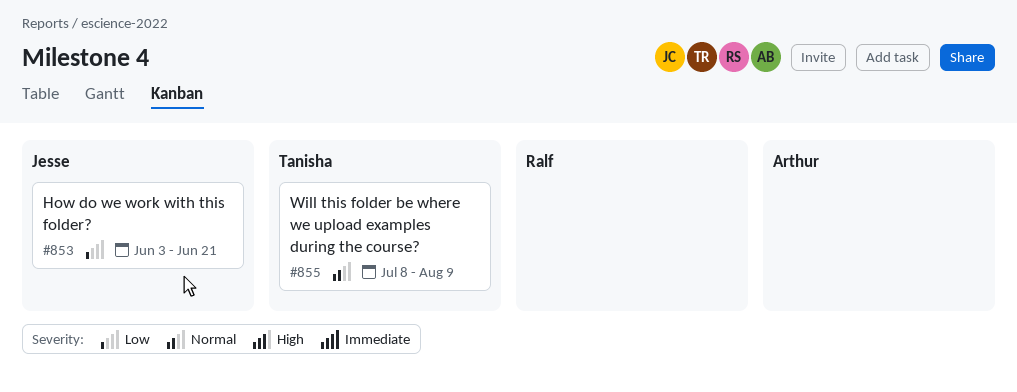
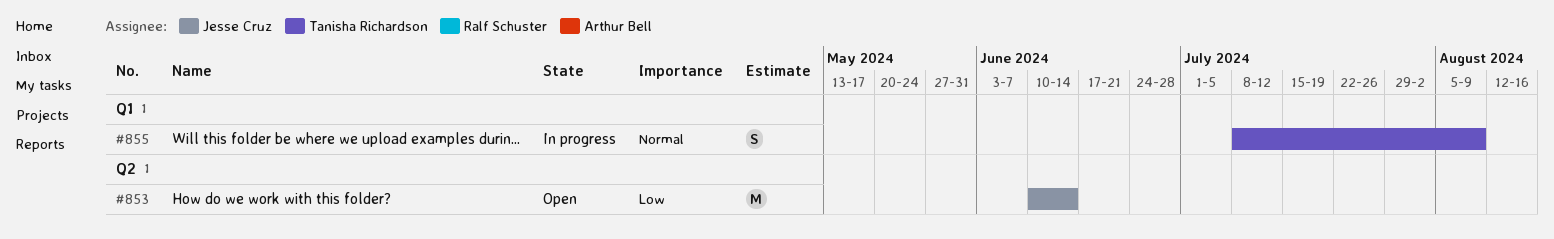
#853, start: Jun 3 -> Jun 10
#853, due: Jun 21 -> Jun 14

